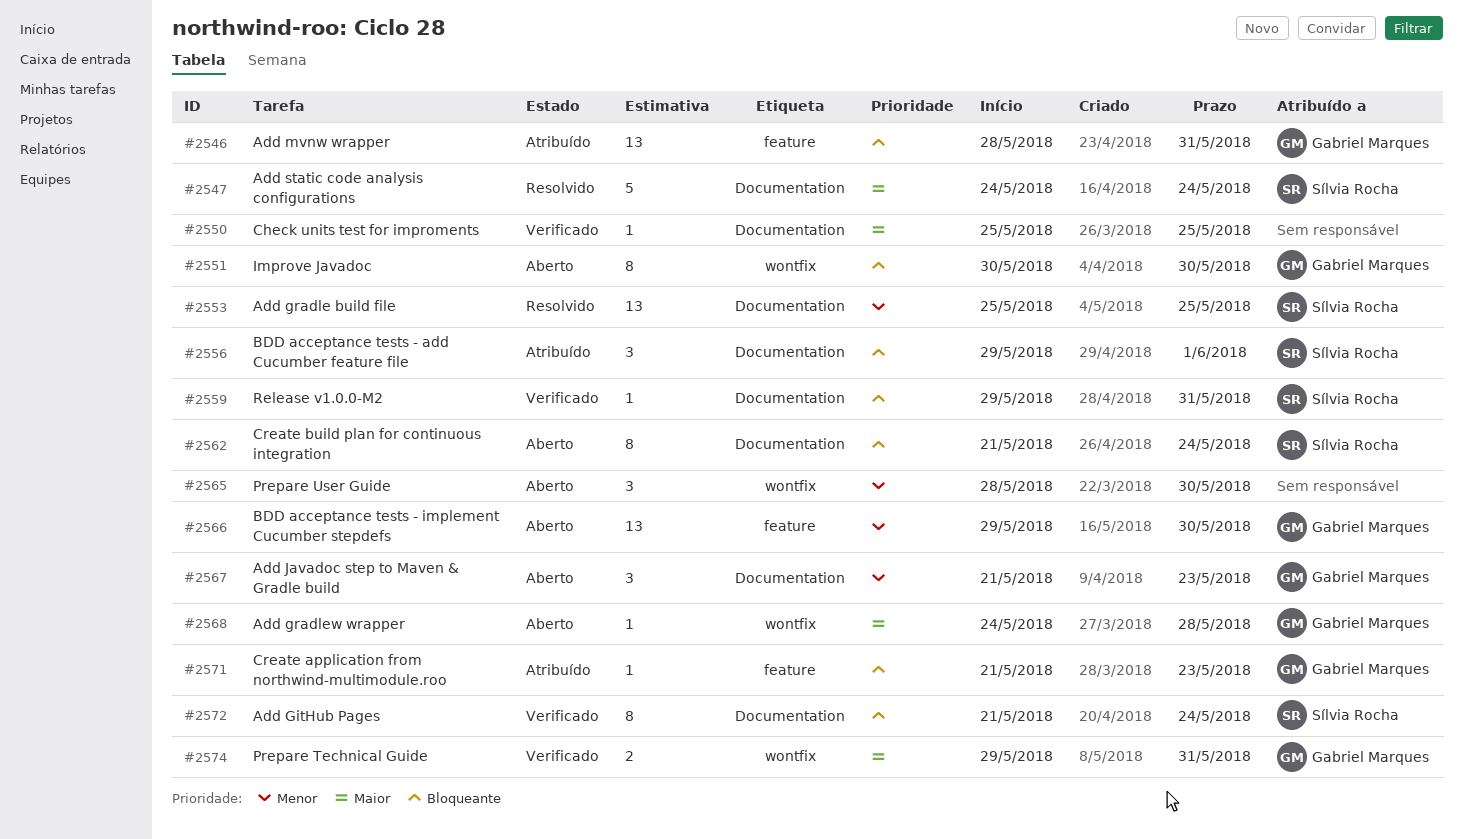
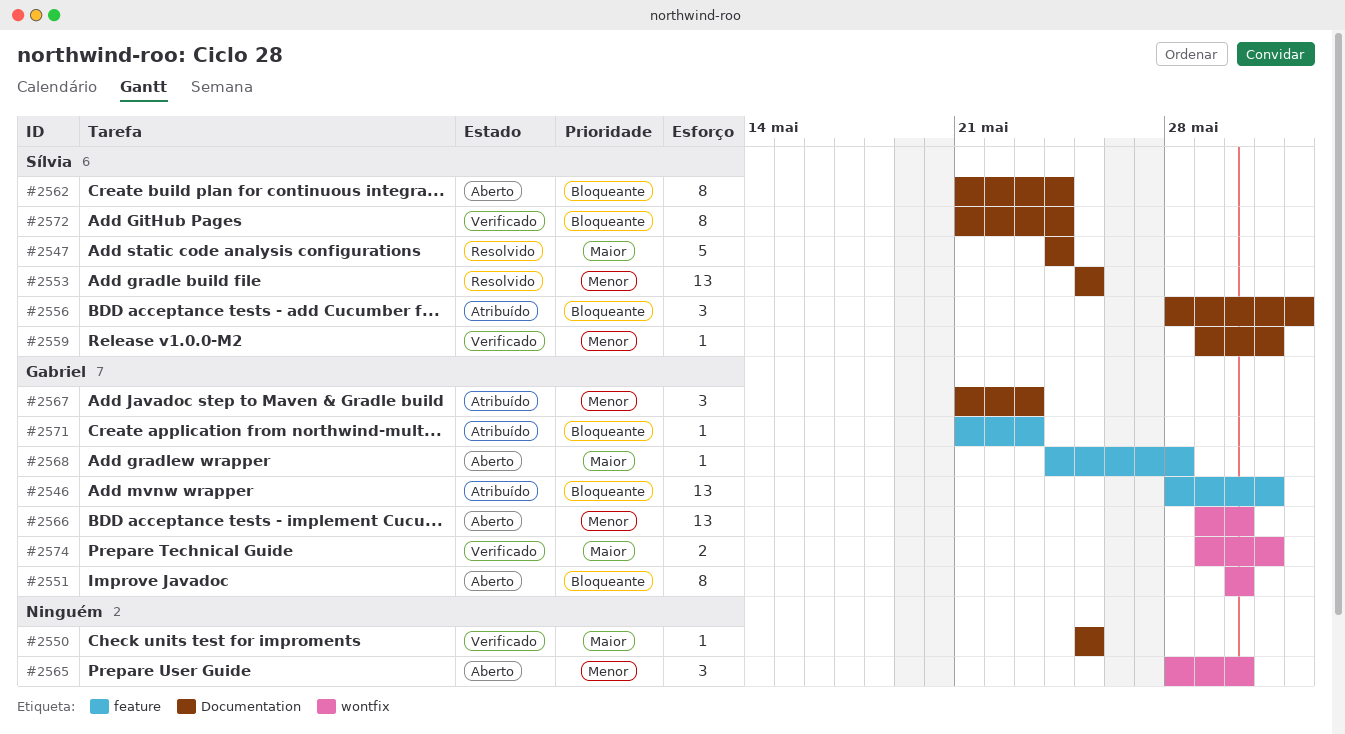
#2556, start: May 29 -> May 28
#2559, priority: Bloqueante -> Menor
#2566, label: feature -> wontfix
#2567, status: Aberto -> Atribuído
#2568, label: wontfix -> feature

